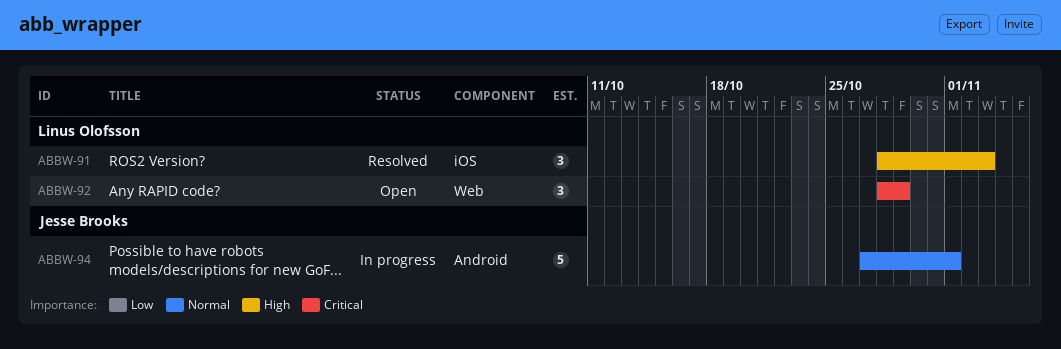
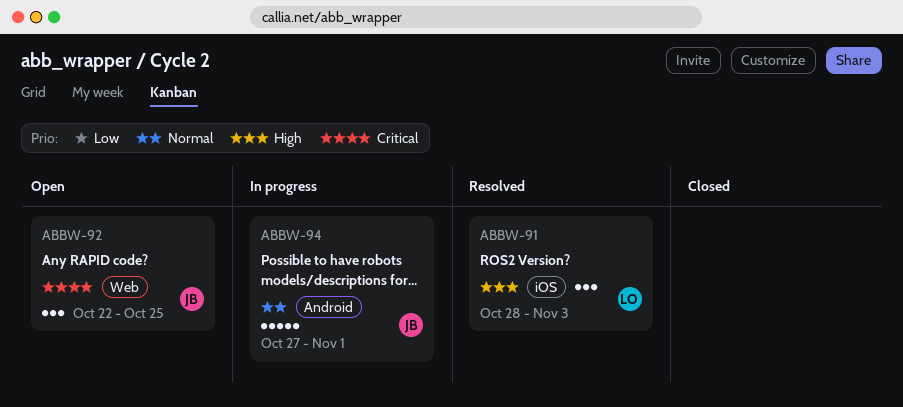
ABBW-92, owner: Linus Olofsson -> Jesse Brooks
ABBW-92, start: Oct 28 -> Oct 22
ABBW-92, due: Oct 29 -> Oct 25

